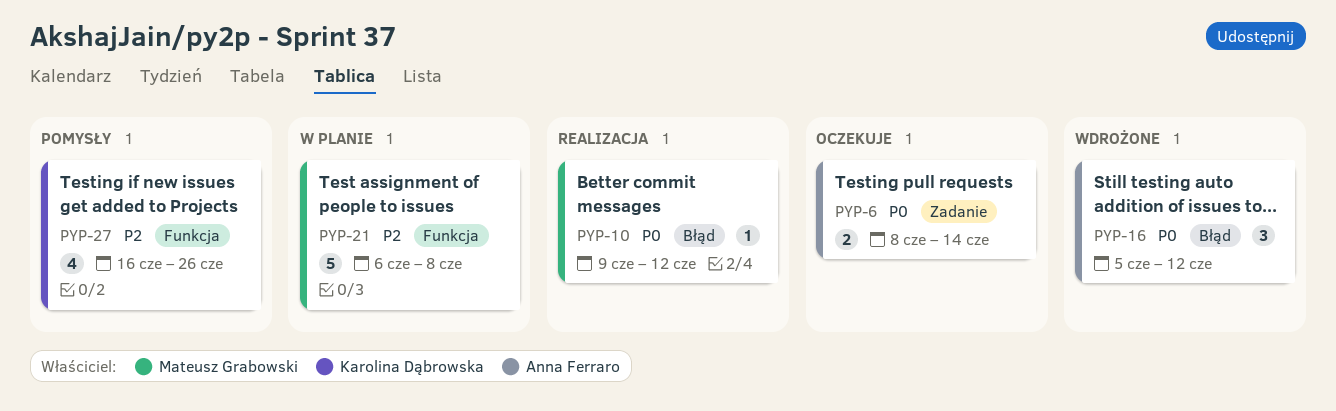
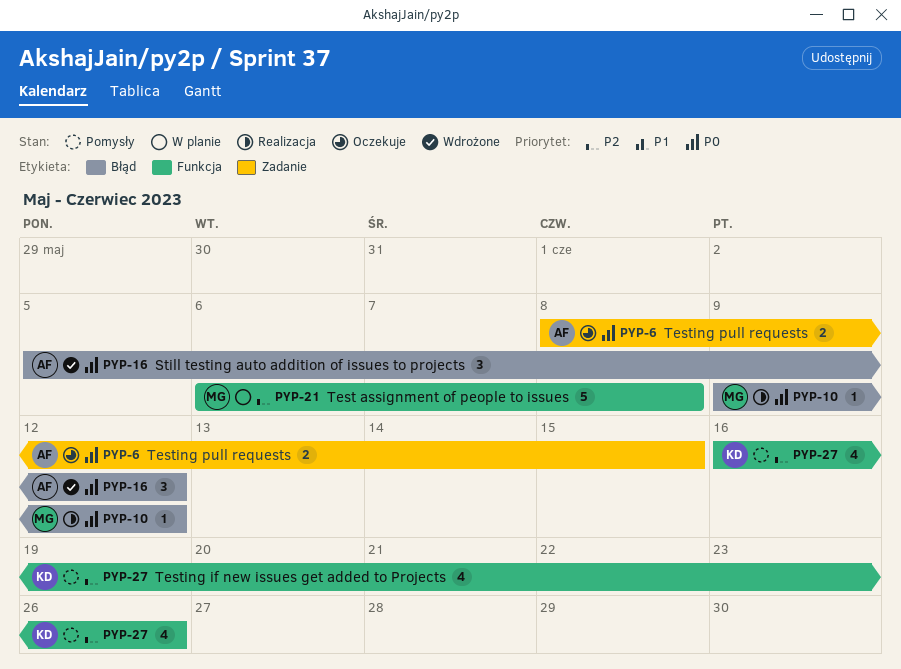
PYP-6, due: Jun 14 -> Jun 15

